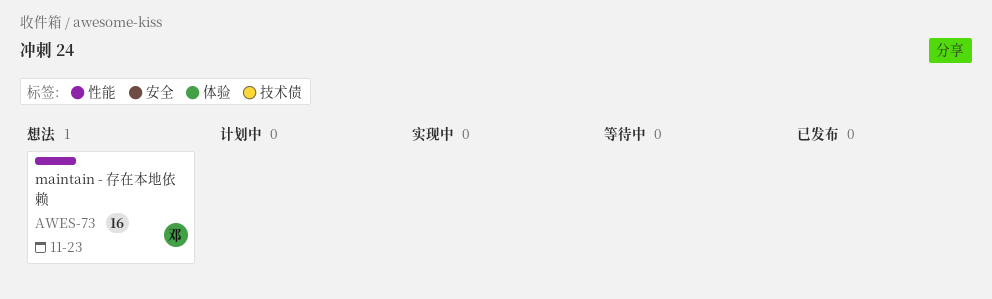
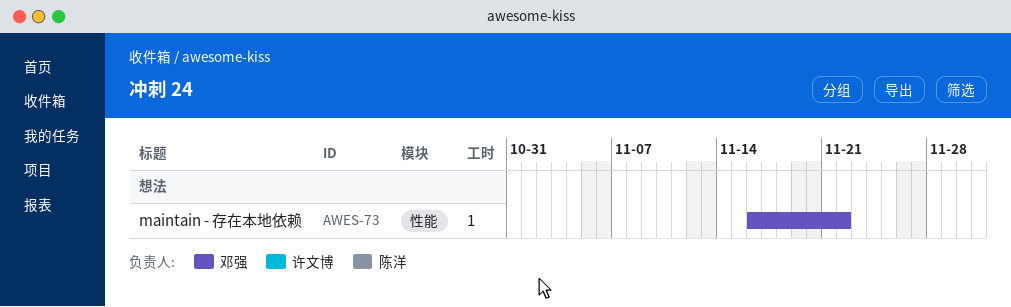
AWES-73, estimate: 16 -> 1
AWES-73, due: Nov 23 -> Nov 22

